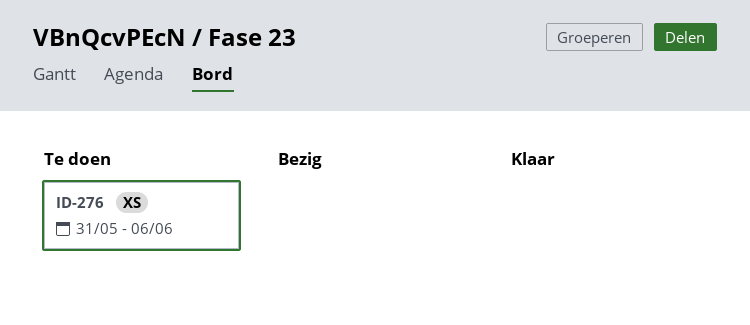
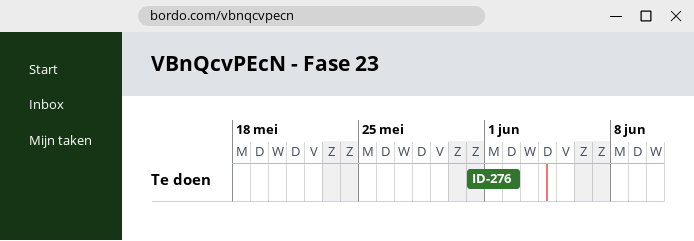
ID-276, due: Jun 6 -> Jun 2

